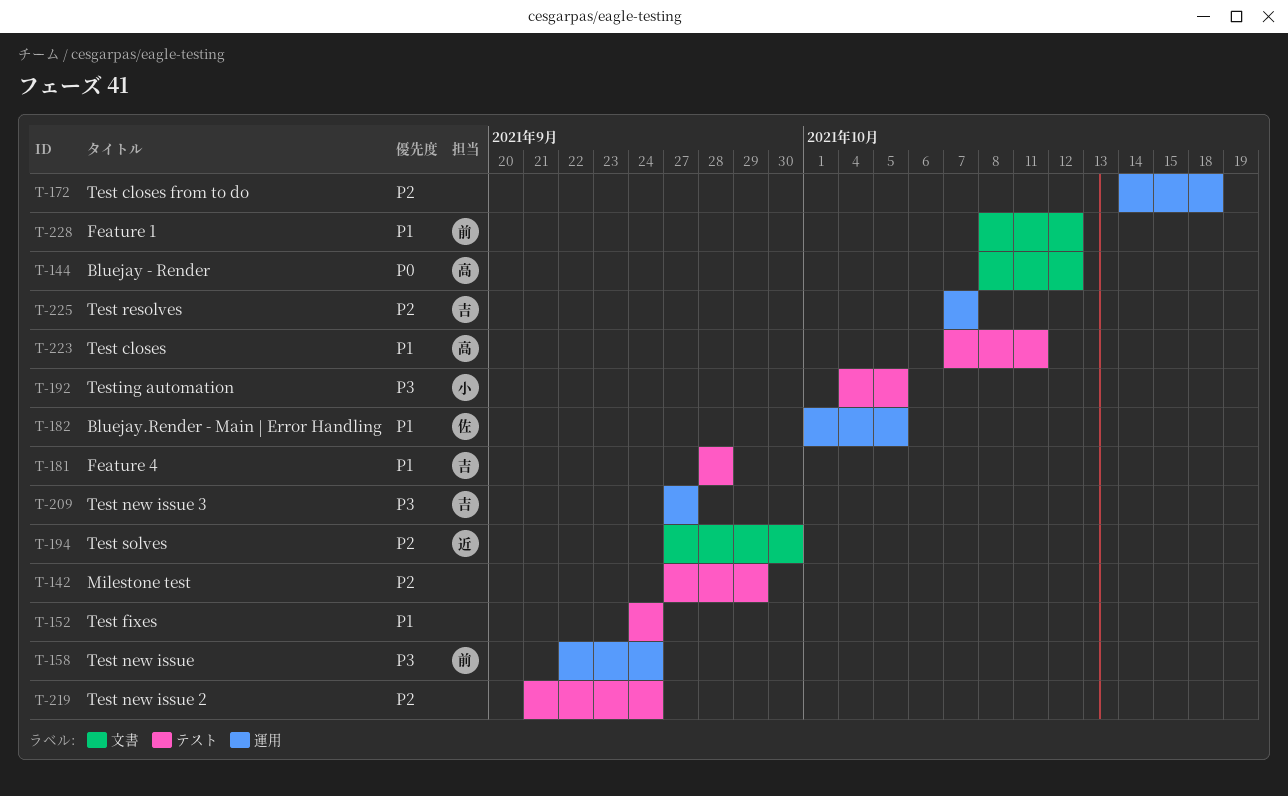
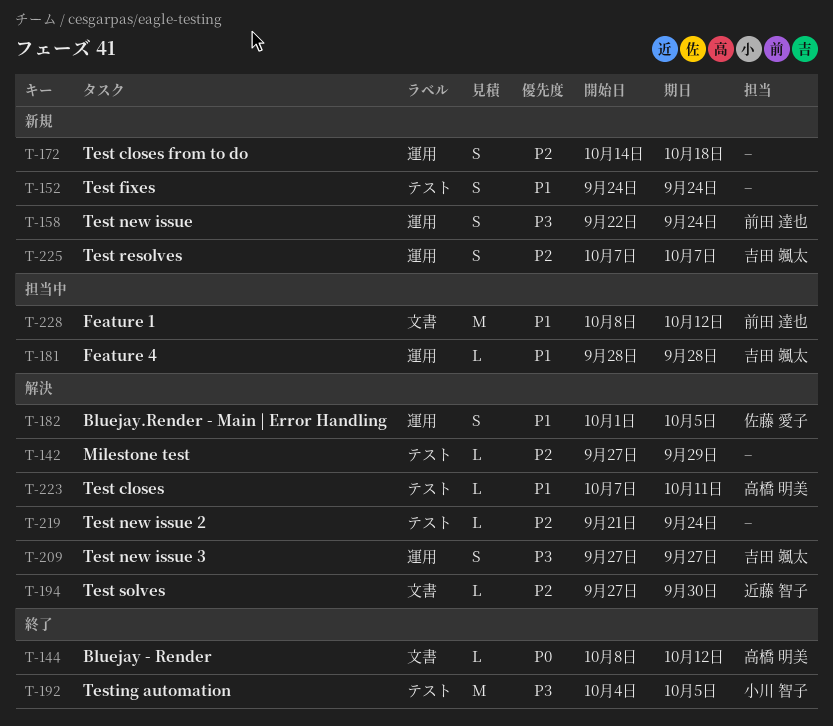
T-181, label: テスト -> 運用

